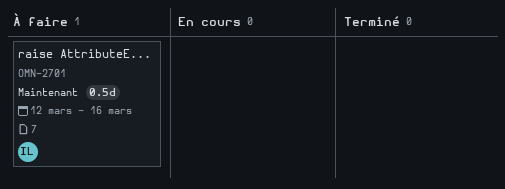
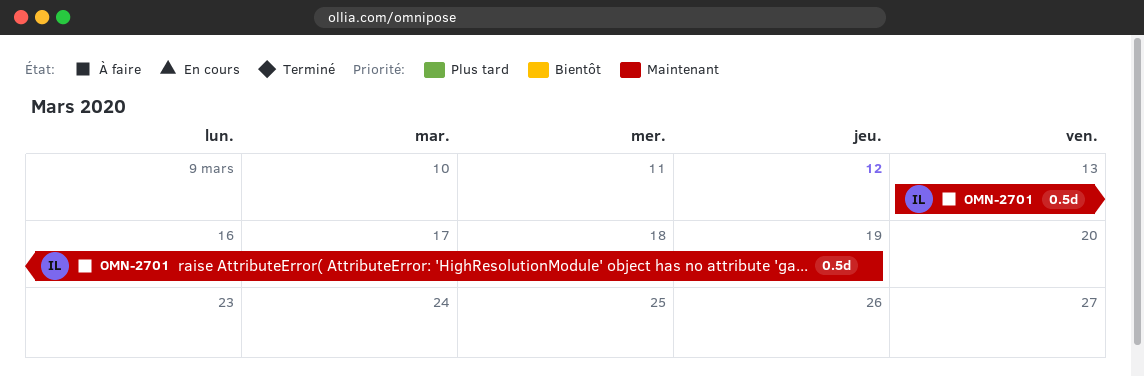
OMN-2701, start: Mar 12 -> Mar 13
OMN-2701, due: Mar 16 -> Mar 19

